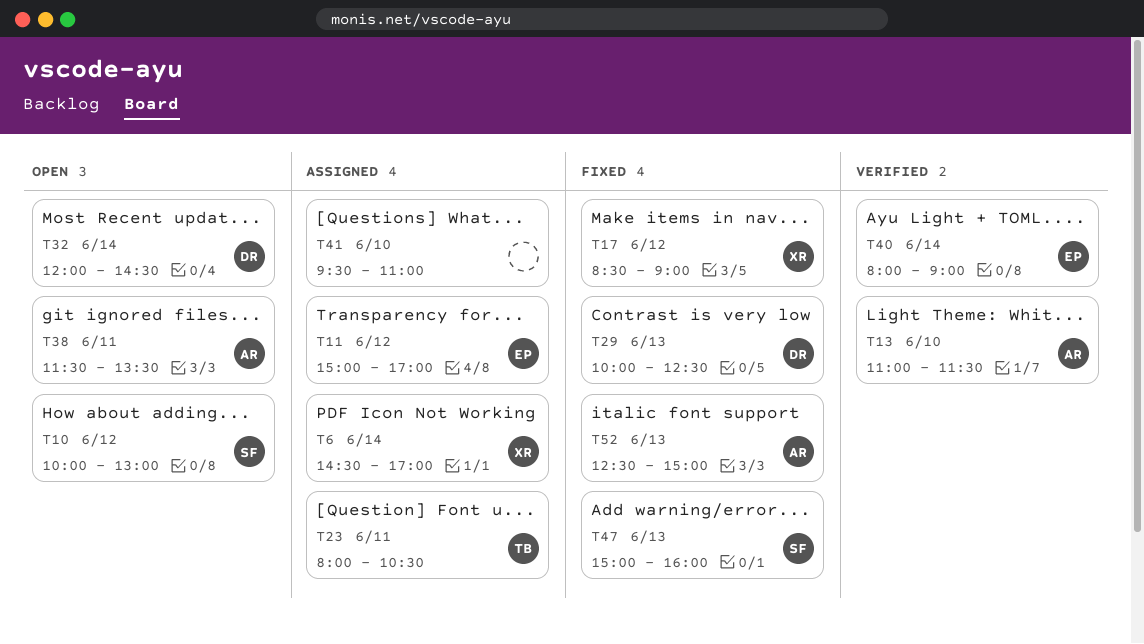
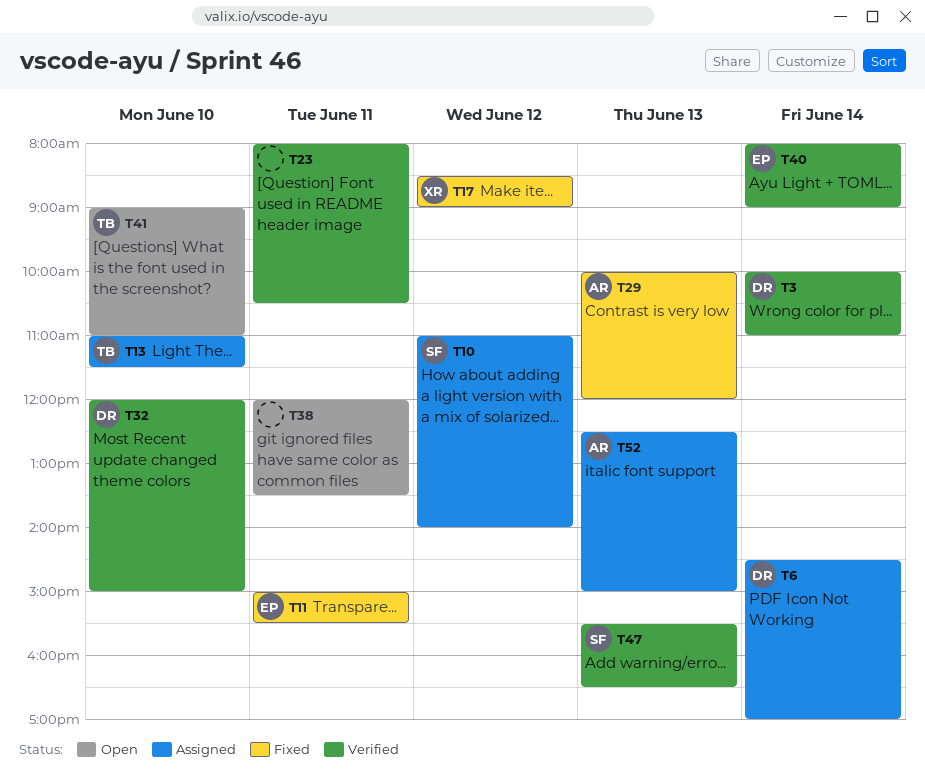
T3: none -> present
T6, owner: XR -> DR
T10, status: Open -> Assigned
T10, begins: 10:00 -> 11:00
T10, ends: 13:00 -> 14:00
T11, status: Assigned -> Fixed
T11, day: Jun 12 -> Jun 11
T11, ends: 17:00 -> 15:30
T13, status: Verified -> Assigned
T13, owner: AR -> TB
T23, status: Assigned -> Verified
T23, owner: TB -> none
T29, owner: DR -> AR
T29, ends: 12:30 -> 12:00
T32, status: Open -> Verified
T32, day: Jun 14 -> Jun 10
T32, ends: 14:30 -> 15:00
T38, owner: AR -> none
T38, begins: 11:30 -> 12:00
T41, status: Assigned -> Open
T41, owner: none -> TB
T41, begins: 09:30 -> 09:00
T47, status: Fixed -> Verified
T47, begins: 15:00 -> 15:30
T47, ends: 16:00 -> 16:30
T52, status: Fixed -> Assigned

